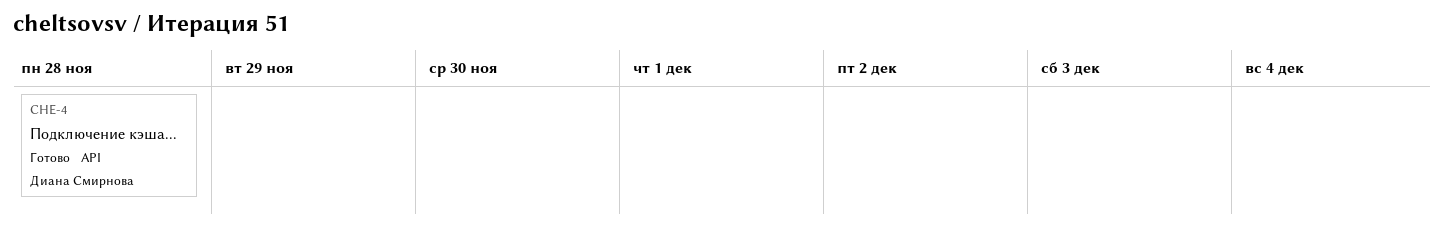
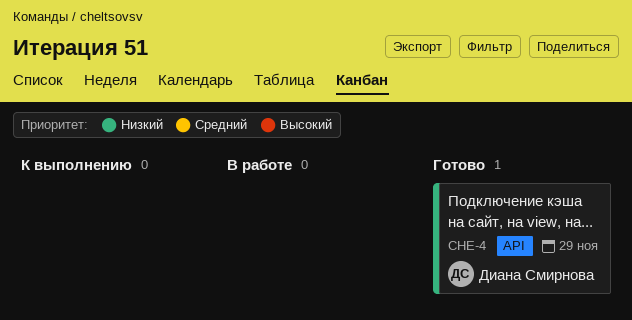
CHE-4, due: Nov 28 -> Nov 29

